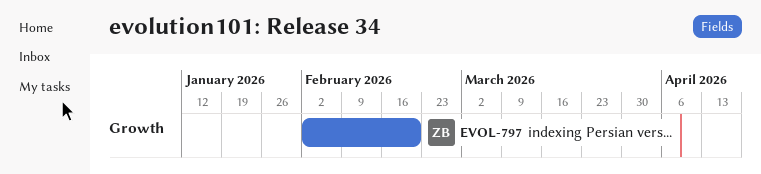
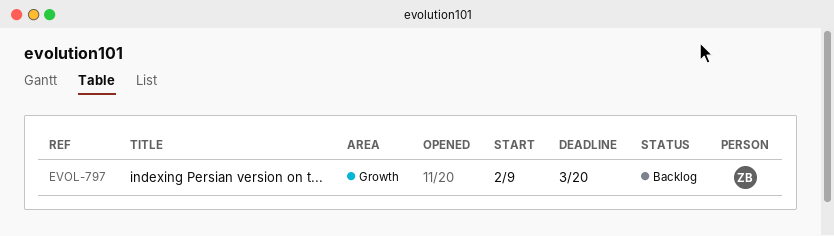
EVOL-797, start: Feb 2 -> Feb 9
EVOL-797, due: Feb 20 -> Mar 20

